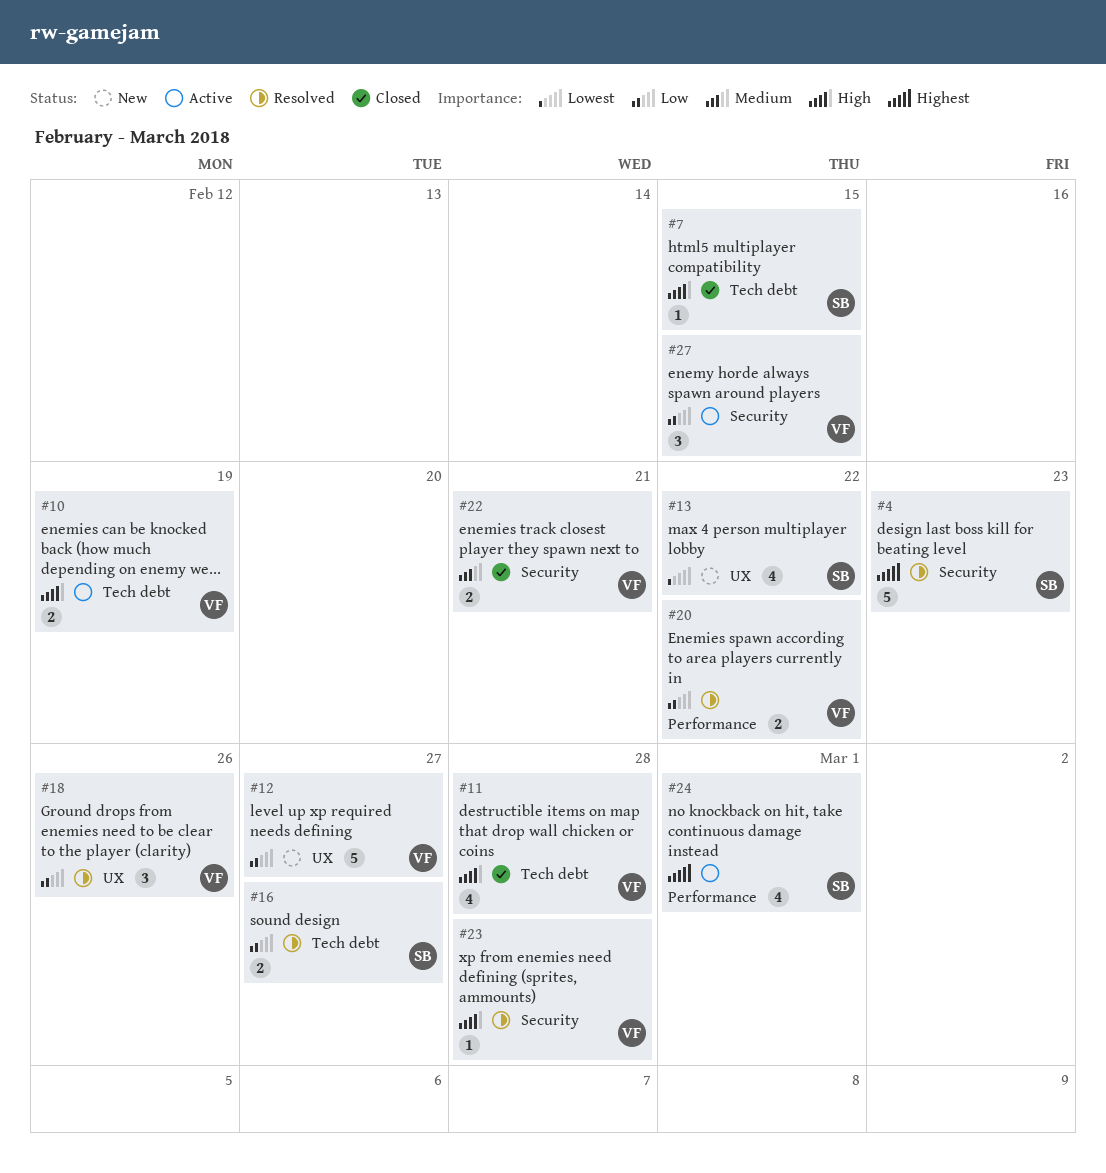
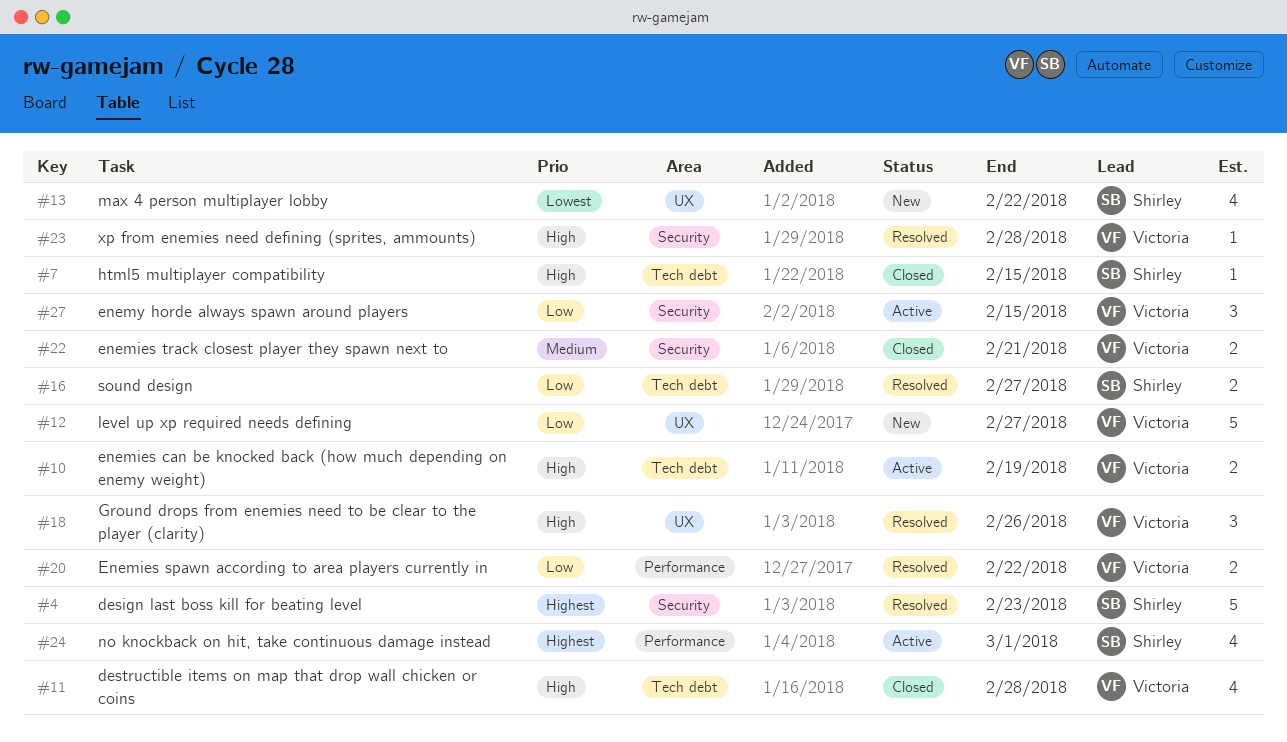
#18, priority: Low -> High

